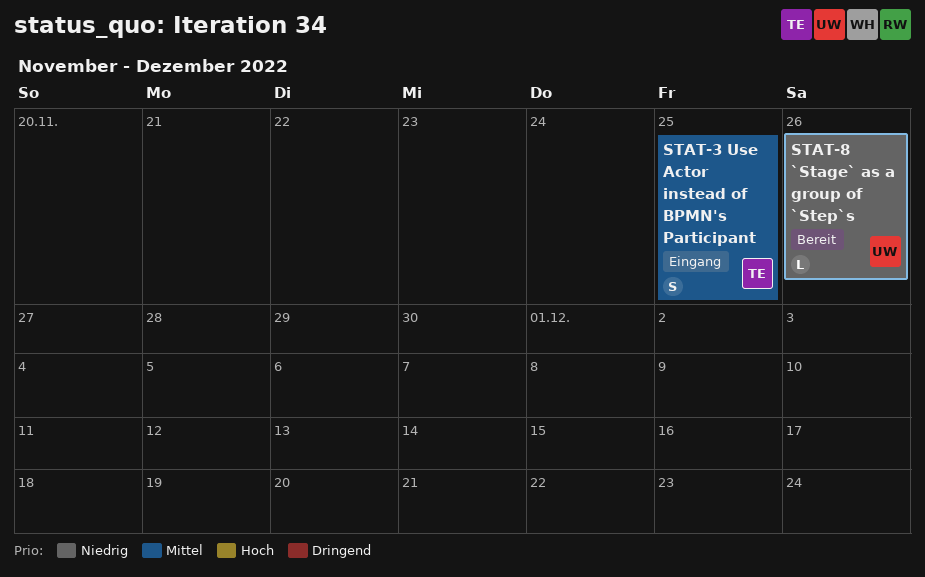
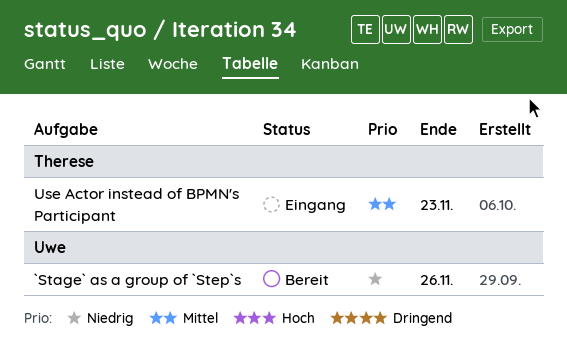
Use Actor instead of BPMN's Participant, due: Nov 25 -> Nov 23

